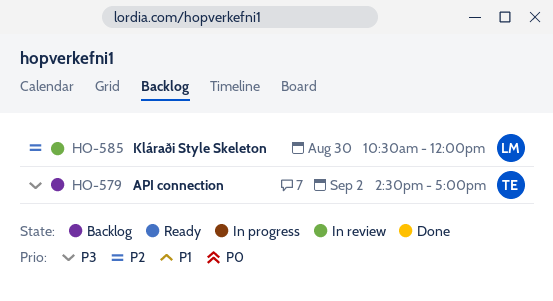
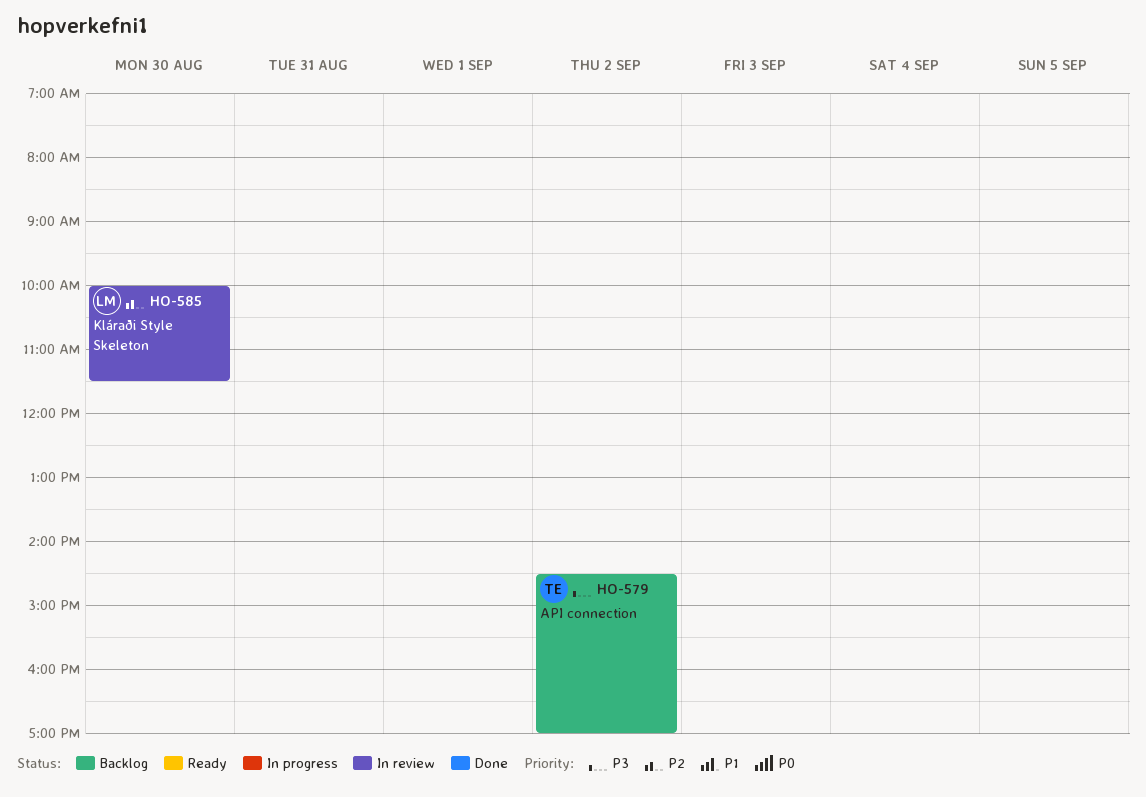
HO-585, begins: 10:30 -> 10:00
HO-585, ends: 12:00 -> 11:30

